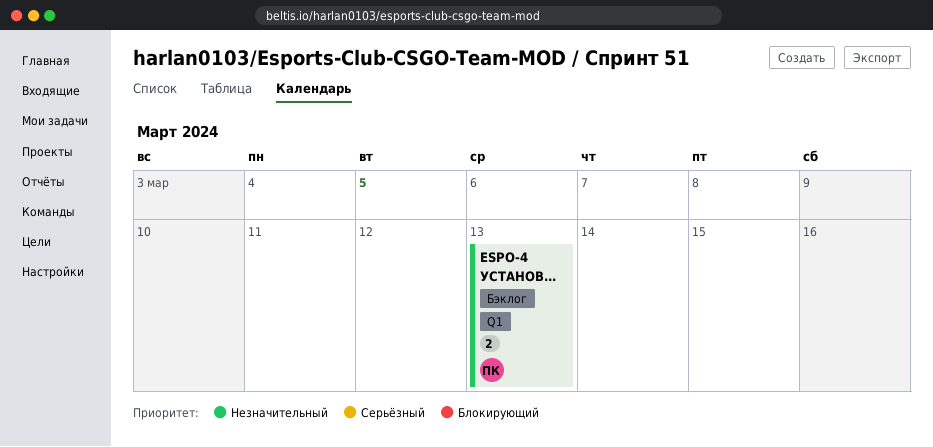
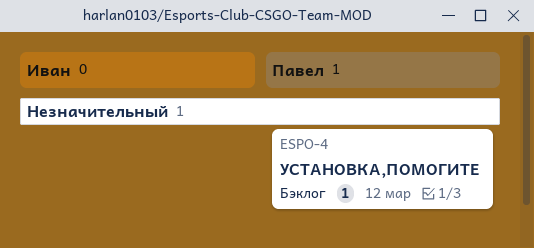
ESPO-4, estimate: 2 -> 1
ESPO-4, due: Mar 13 -> Mar 12

